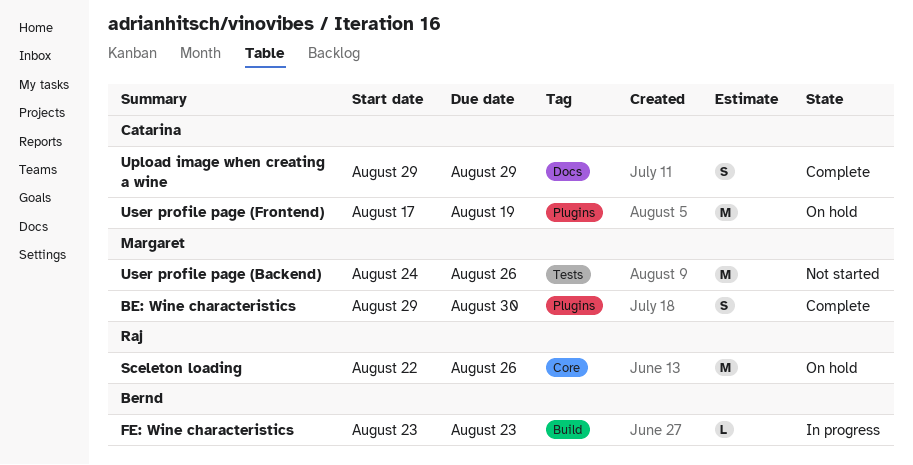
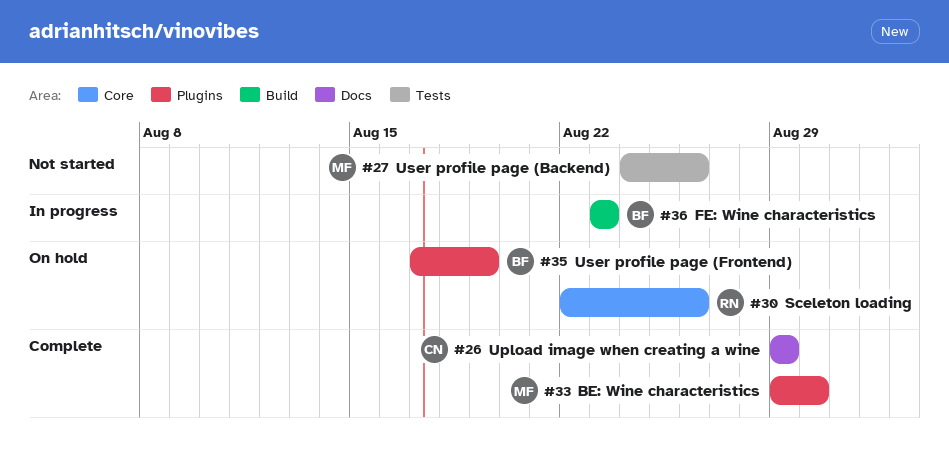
User profile page (Frontend), owner: Catarina -> Bernd

